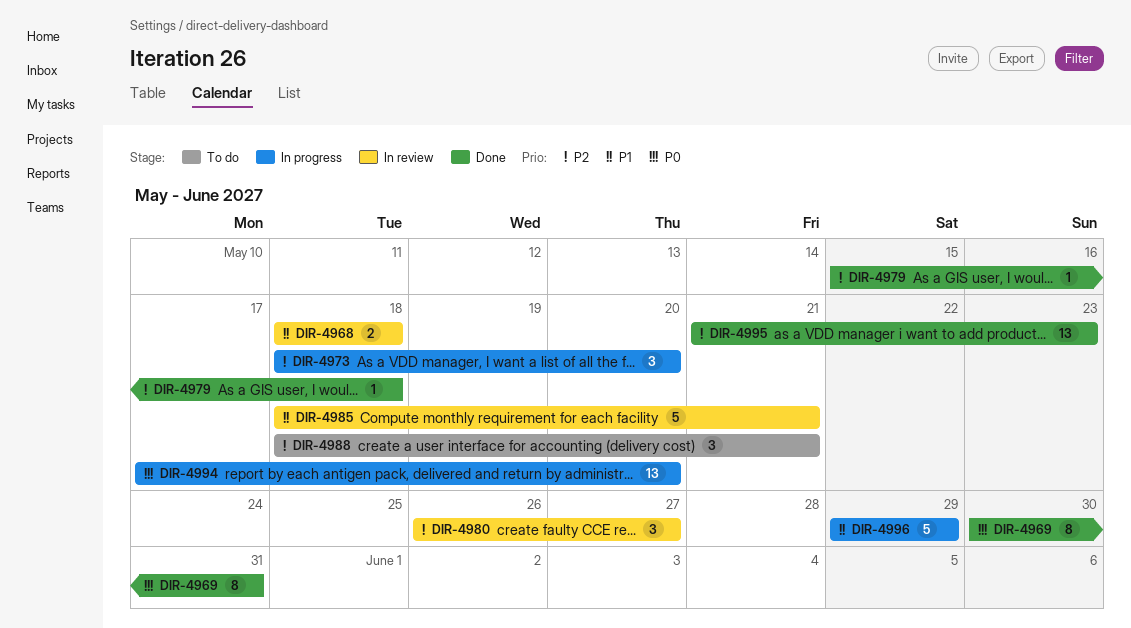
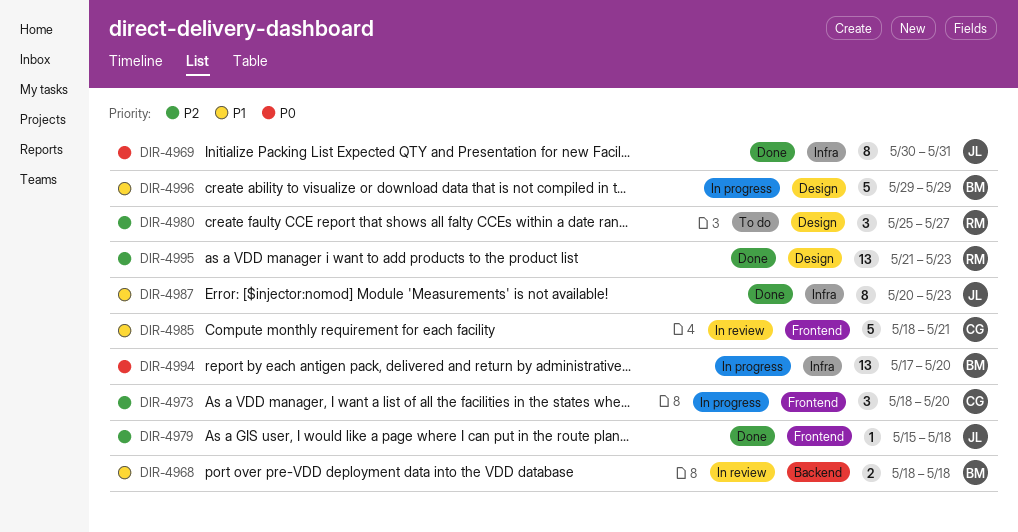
DIR-4980, status: In review -> To do
DIR-4980, start: May 26 -> May 25
DIR-4987: none -> present
DIR-4988: present -> none

